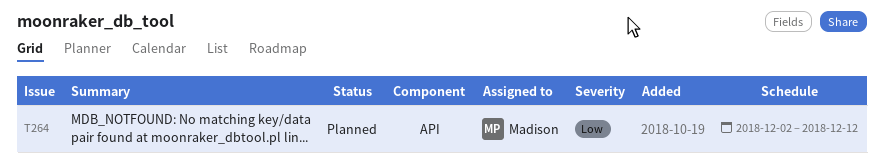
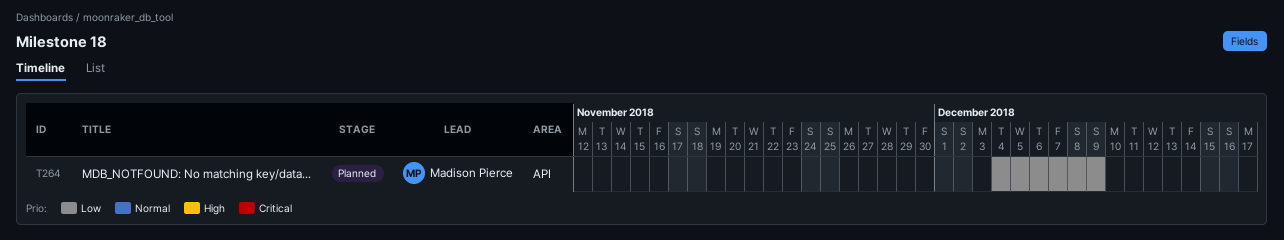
T264, start: Dec 2 -> Dec 4
T264, due: Dec 12 -> Dec 9

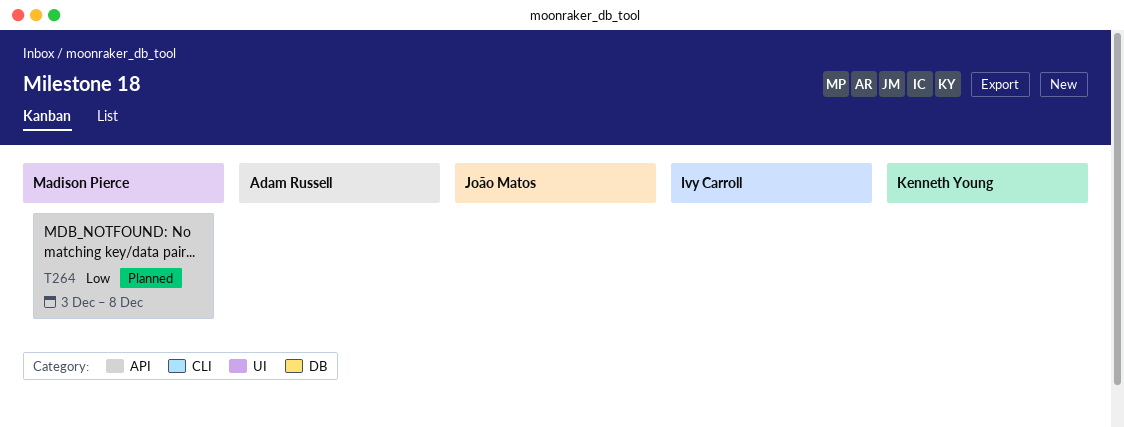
T264, start: Dec 4 -> Dec 3
T264, due: Dec 9 -> Dec 8

